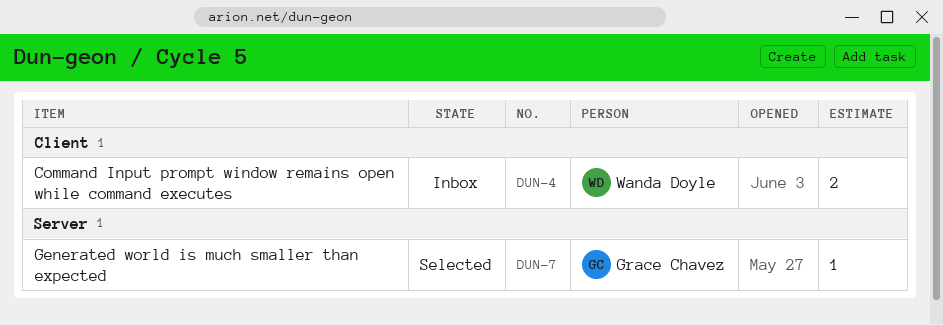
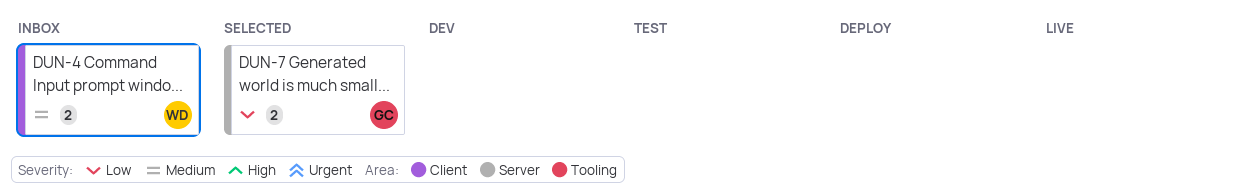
DUN-7, estimate: 1 -> 2

